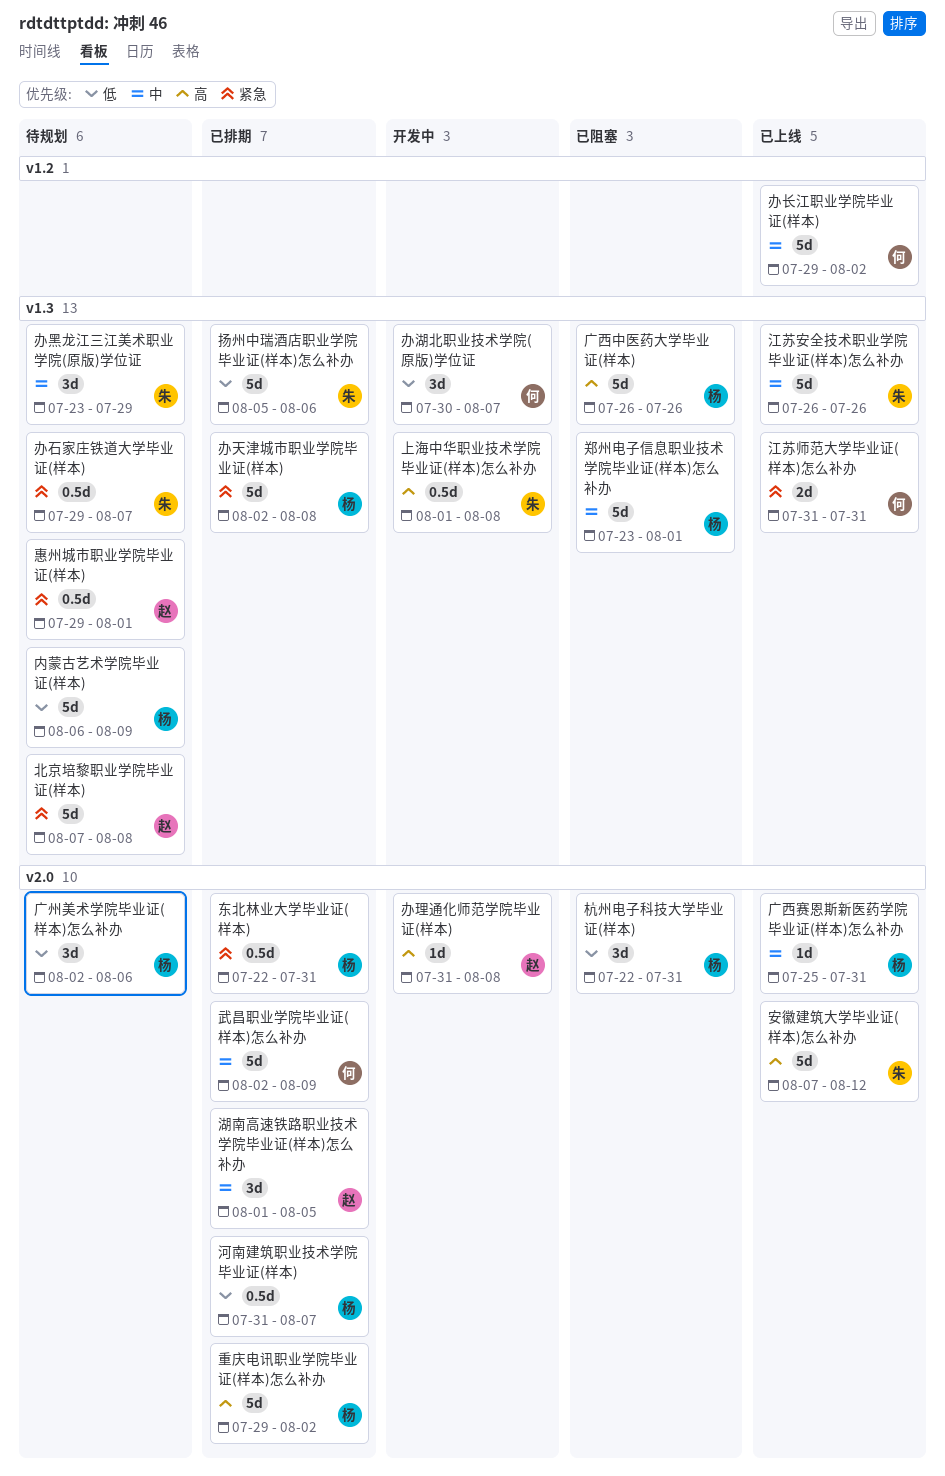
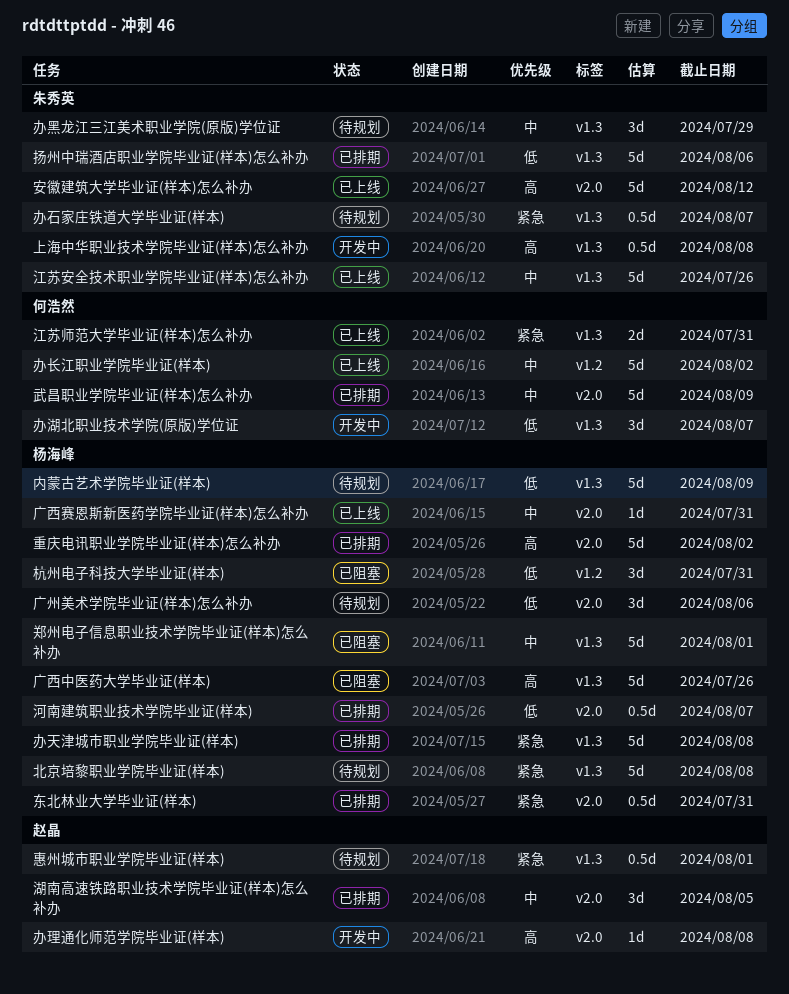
北京培黎职业学院毕业证(样本), owner: 赵晶 -> 杨海峰
杭州电子科技大学毕业证(样本), label: v2.0 -> v1.2

